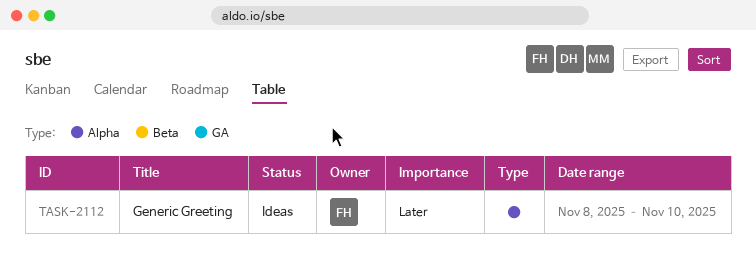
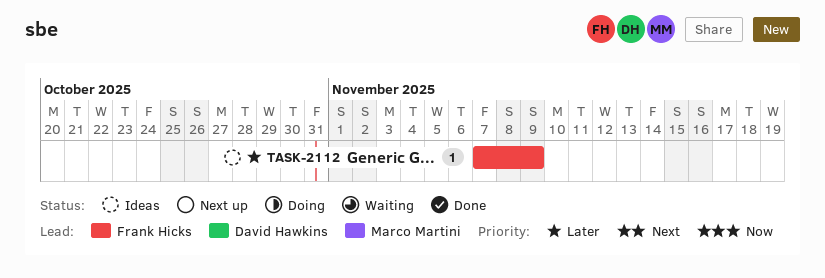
TASK-2112, start: Nov 8 -> Nov 7
TASK-2112, due: Nov 10 -> Nov 9

